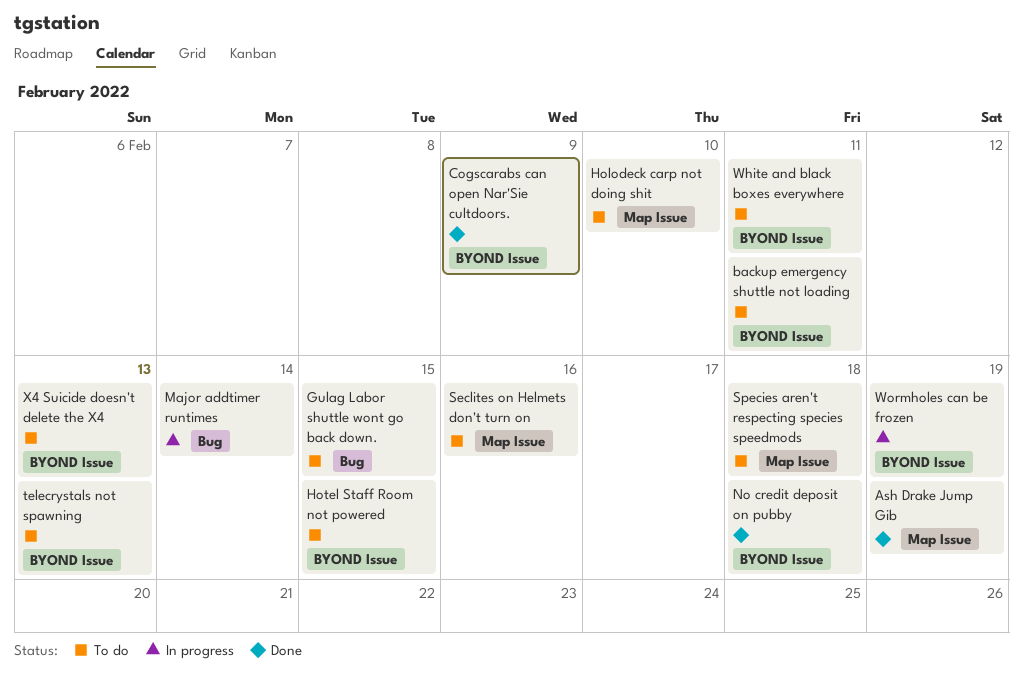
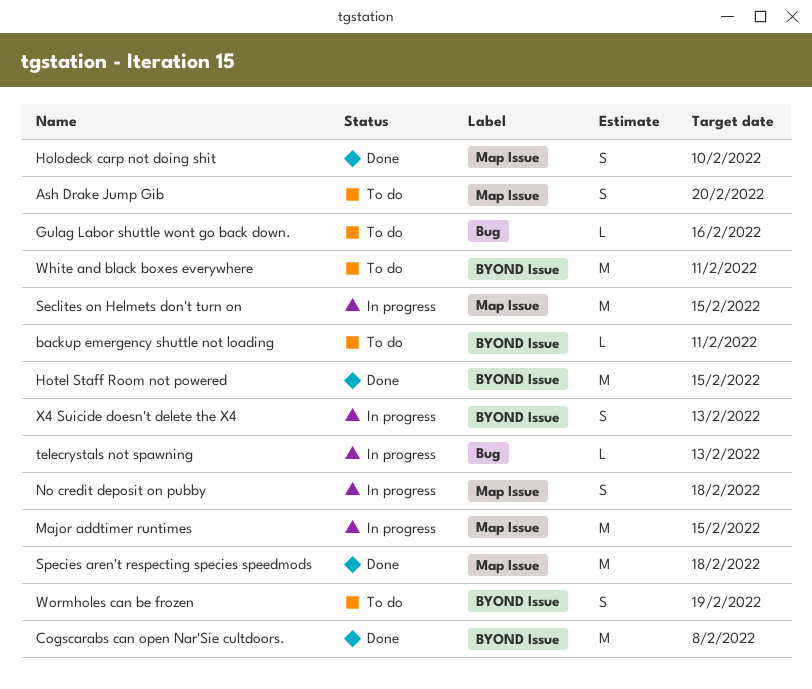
Ash Drake Jump Gib, status: Done -> To do
Ash Drake Jump Gib, due: Feb 19 -> Feb 20
Cogscarabs can open Nar'Sie cultdoors., due: Feb 9 -> Feb 8
Gulag Labor shuttle wont go back down., due: Feb 15 -> Feb 16
Holodeck carp not doing shit, status: To do -> Done
Hotel Staff Room not powered, status: To do -> Done
Major addtimer runtimes, label: Bug -> Map Issue
Major addtimer runtimes, due: Feb 14 -> Feb 15
No credit deposit on pubby, status: Done -> In progress
No credit deposit on pubby, label: BYOND Issue -> Map Issue
Seclites on Helmets don't turn on, status: To do -> In progress
Seclites on Helmets don't turn on, due: Feb 16 -> Feb 15
Species aren't respecting species speedmods, status: To do -> Done
telecrystals not spawning, status: To do -> In progress
telecrystals not spawning, label: BYOND Issue -> Bug
Wormholes can be frozen, status: In progress -> To do
X4 Suicide doesn't delete the X4, status: To do -> In progress

